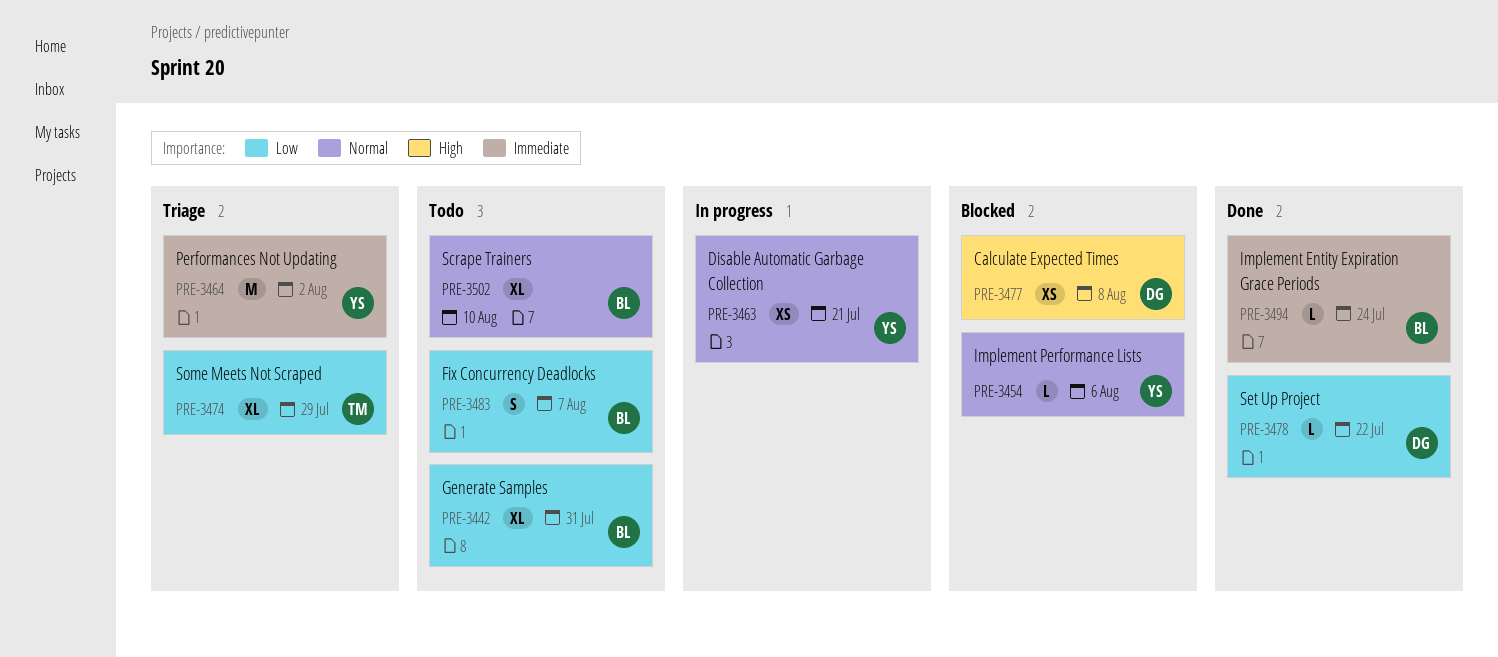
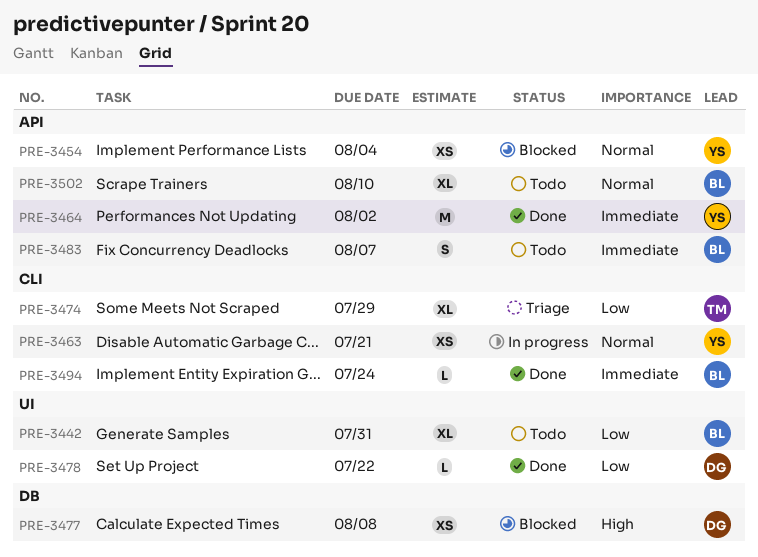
PRE-3454, estimate: L -> XS
PRE-3454, due: Aug 6 -> Aug 4
PRE-3464, status: Triage -> Done
PRE-3483, priority: Low -> Immediate

